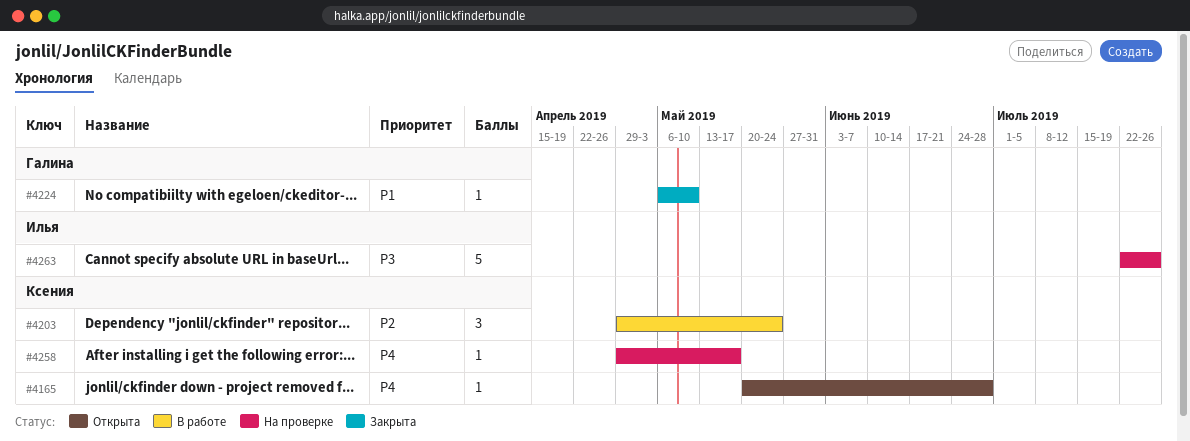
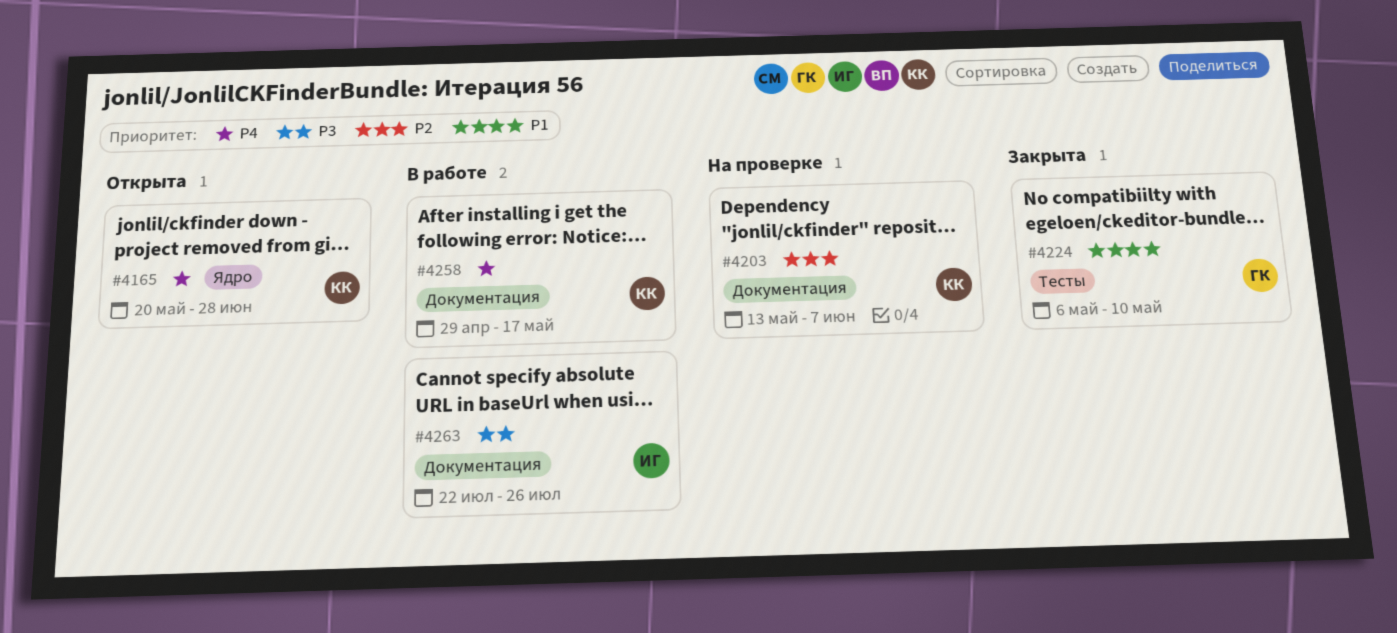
#4203, status: В работе -> На проверке
#4203, start: Apr 29 -> May 13
#4203, due: May 24 -> Jun 7
#4258, status: На проверке -> В работе
#4263, status: На проверке -> В работе

